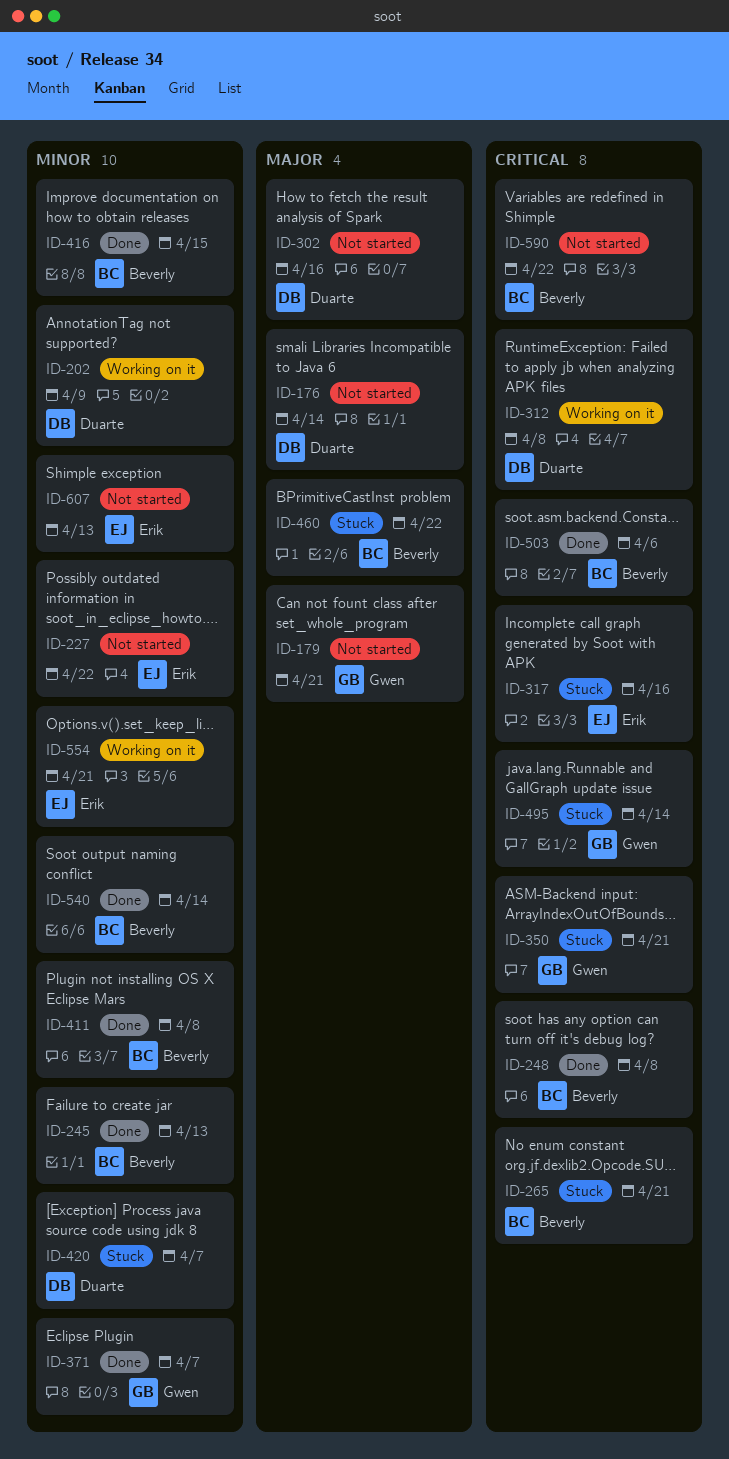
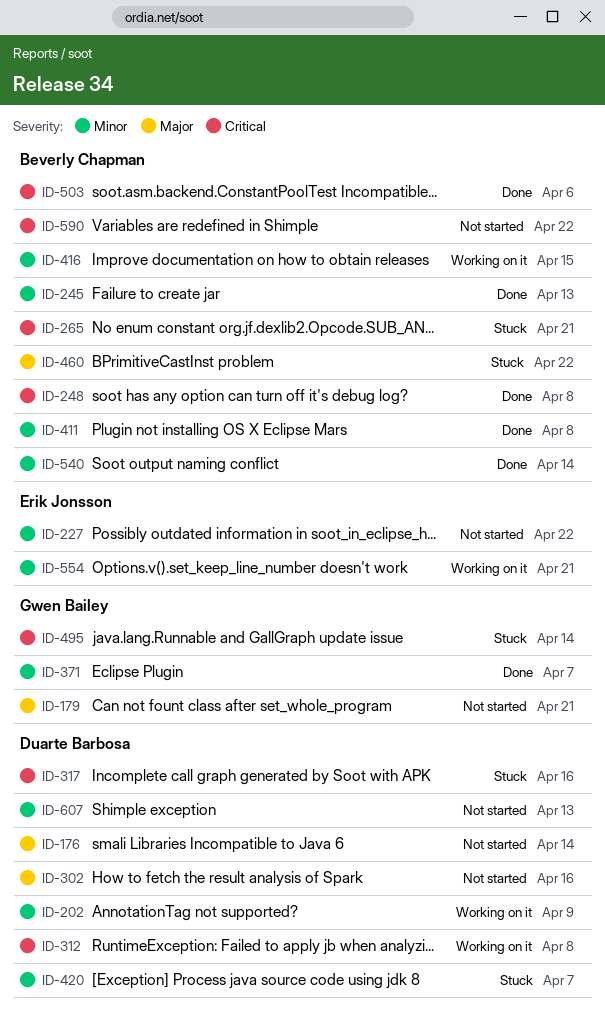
ID-317, owner: Erik Jonsson -> Duarte Barbosa
ID-350: present -> none
ID-416, status: Done -> Working on it
ID-607, owner: Erik Jonsson -> Duarte Barbosa

